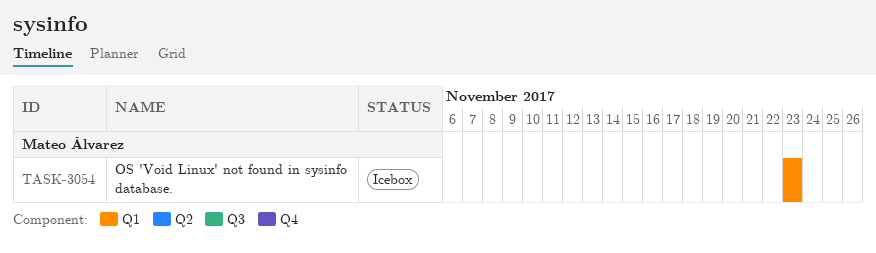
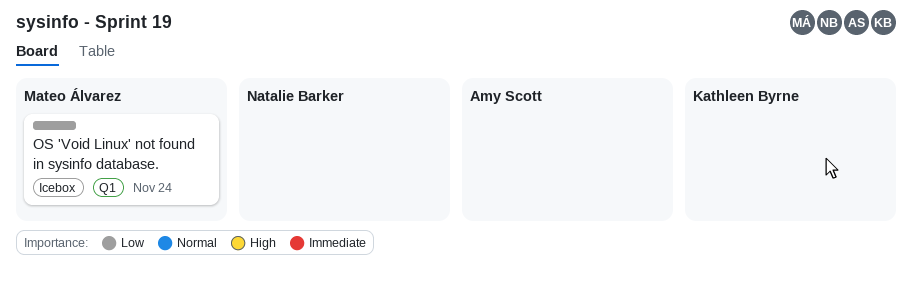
OS 'Void Linux' not found in sysinfo database., due: Nov 23 -> Nov 24

